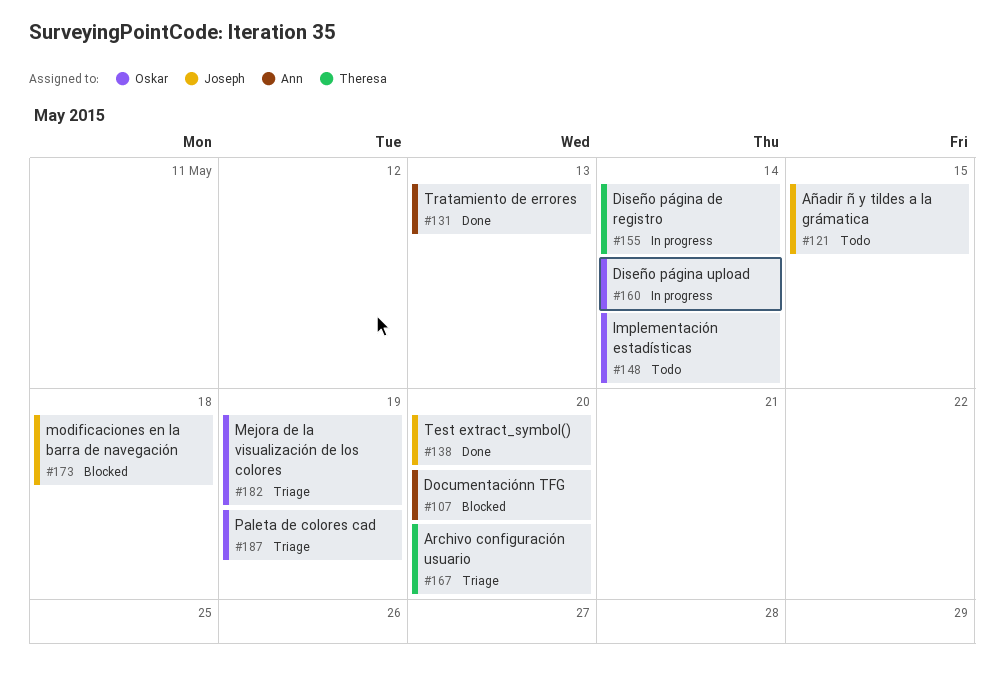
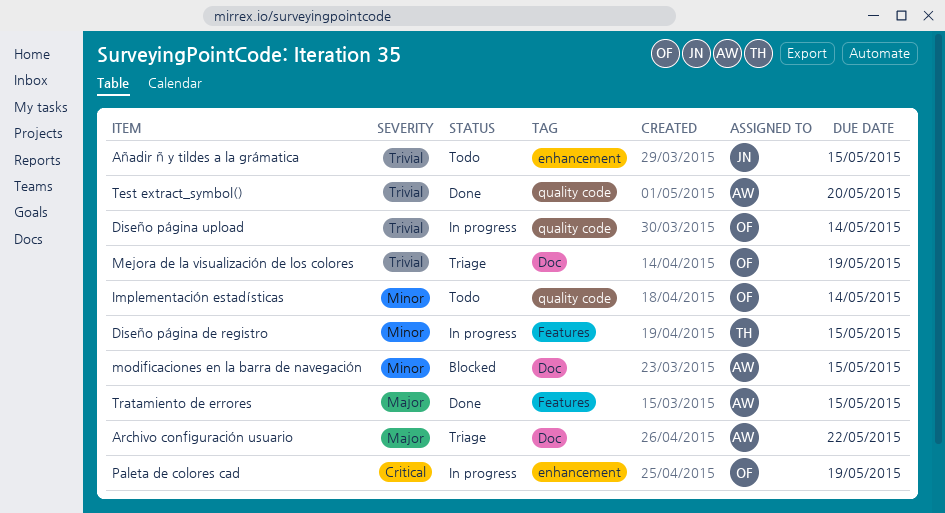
Archivo configuración usuario, owner: Theresa -> Ann
Archivo configuración usuario, due: May 20 -> May 22
Diseño página de registro, due: May 14 -> May 15
Documentaciónn TFG: present -> none
modificaciones en la barra de navegación, owner: Joseph -> Ann
modificaciones en la barra de navegación, due: May 18 -> May 15
Paleta de colores cad, status: Triage -> In progress
Test extract_symbol(), owner: Joseph -> Ann
Tratamiento de errores, due: May 13 -> May 15

